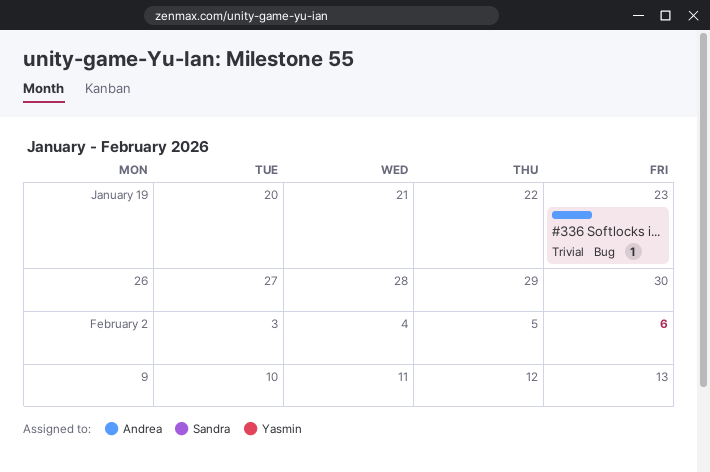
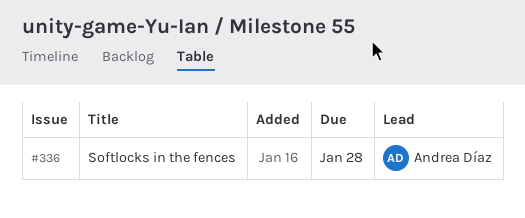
#336, due: Jan 23 -> Jan 28

